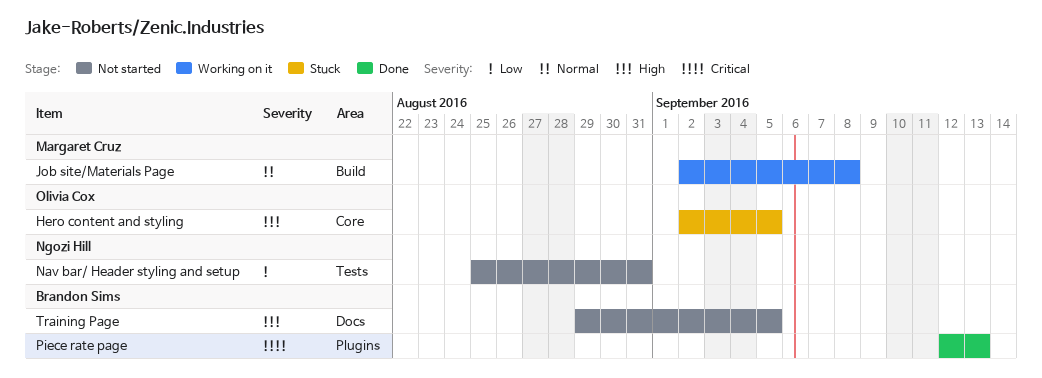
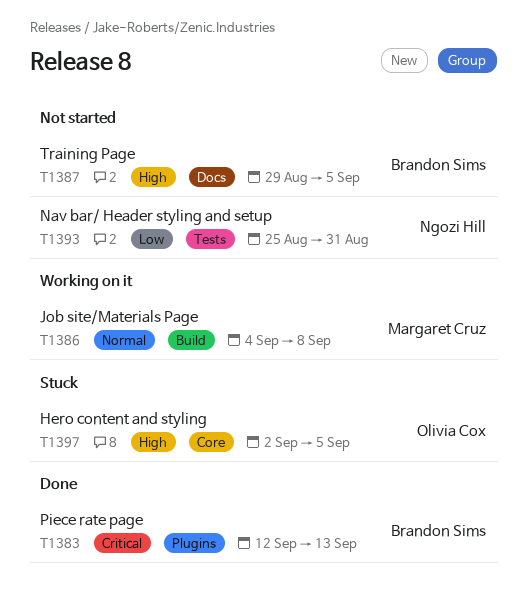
Job site/Materials Page, start: Sep 2 -> Sep 4

